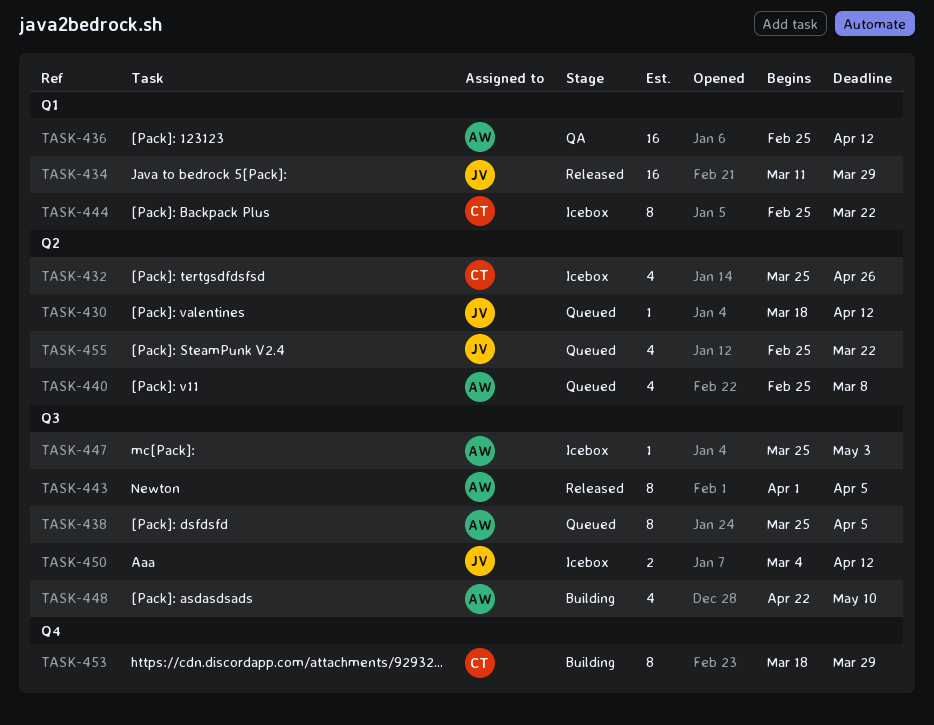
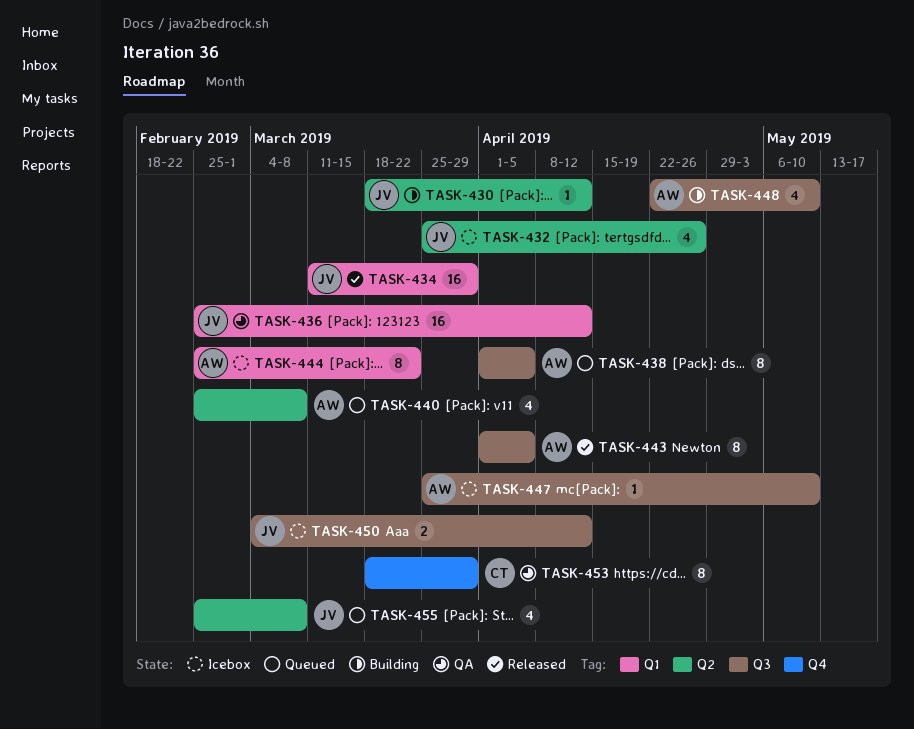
TASK-430, status: Queued -> Building
TASK-432, owner: CT -> JV
TASK-436, owner: AW -> JV
TASK-438, start: Mar 25 -> Apr 1
TASK-444, owner: CT -> AW
TASK-447, due: May 3 -> May 10
TASK-453, status: Building -> QA
TASK-455, due: Mar 22 -> Mar 8

